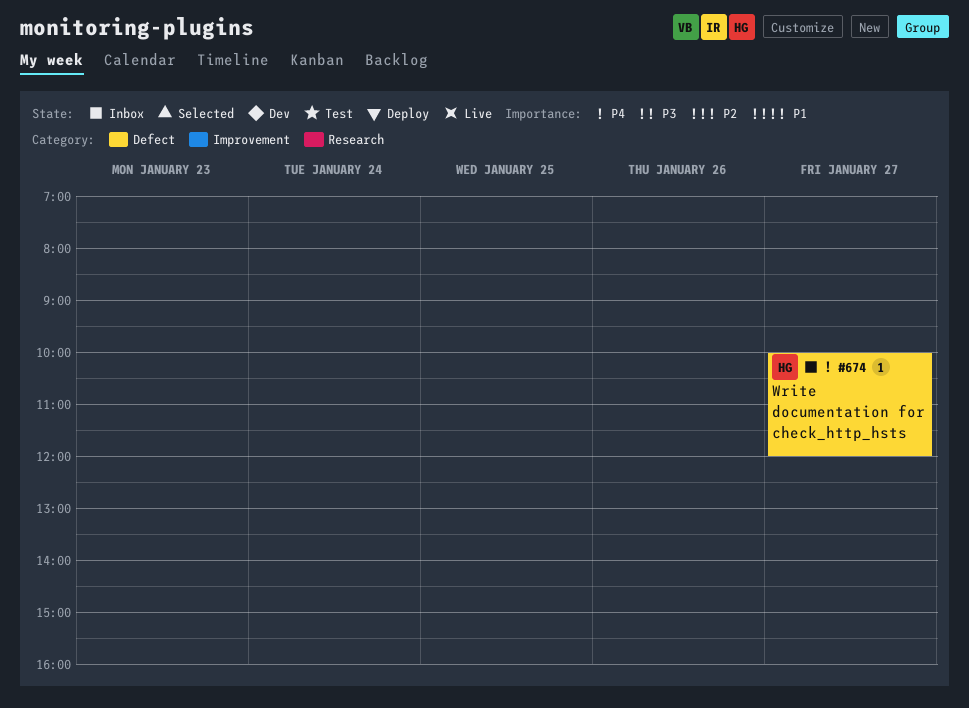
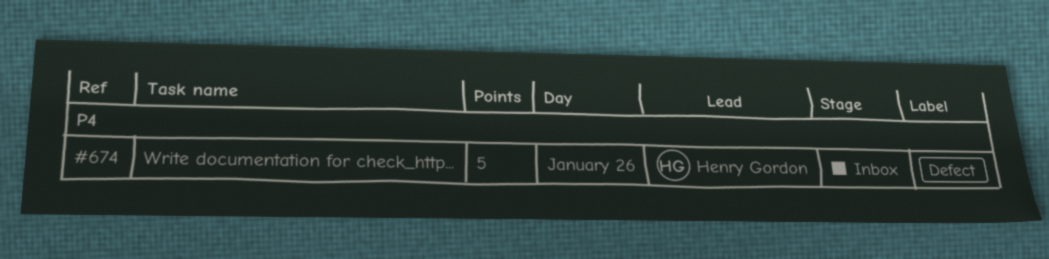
#674, estimate: 1 -> 5
#674, day: Jan 27 -> Jan 26

